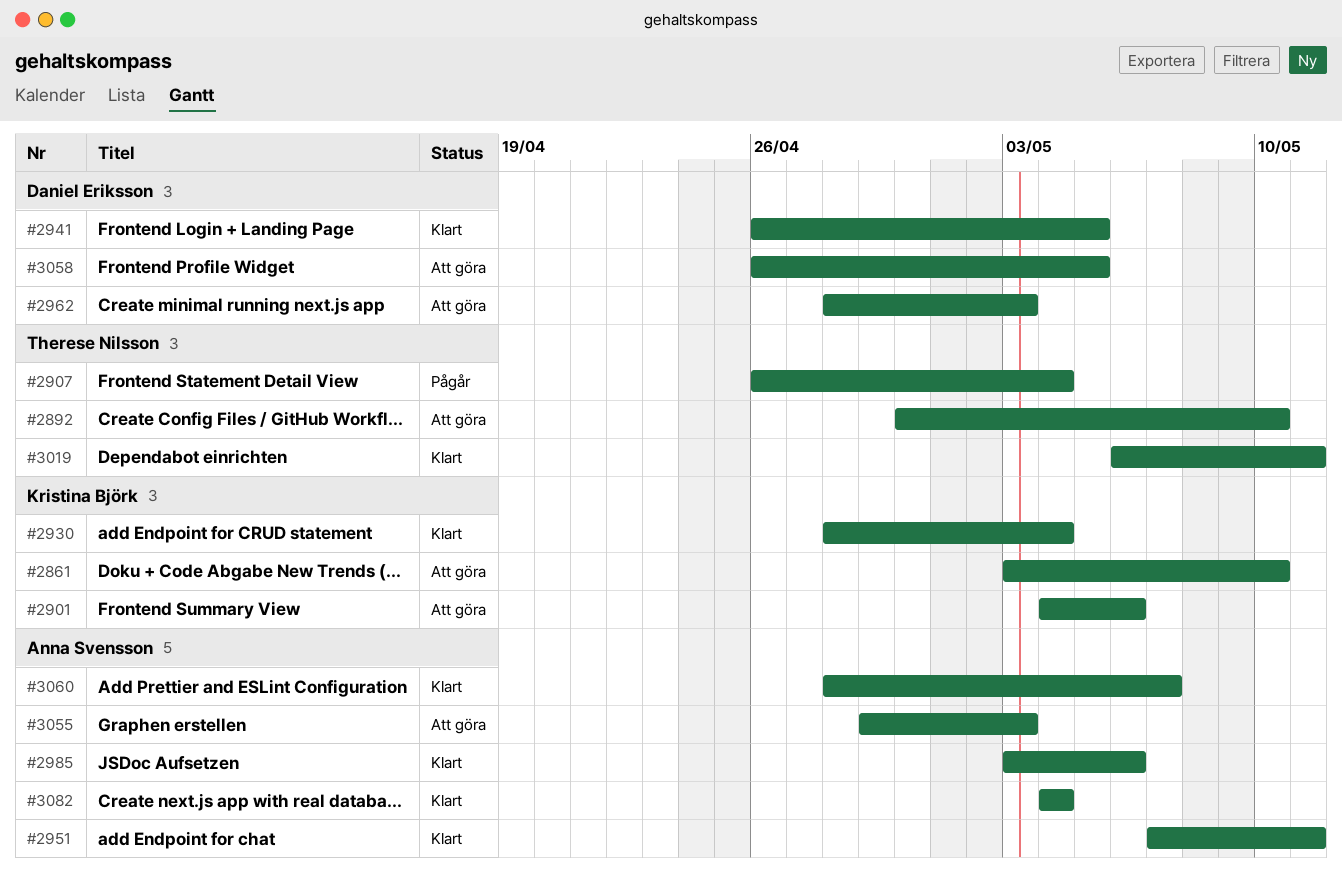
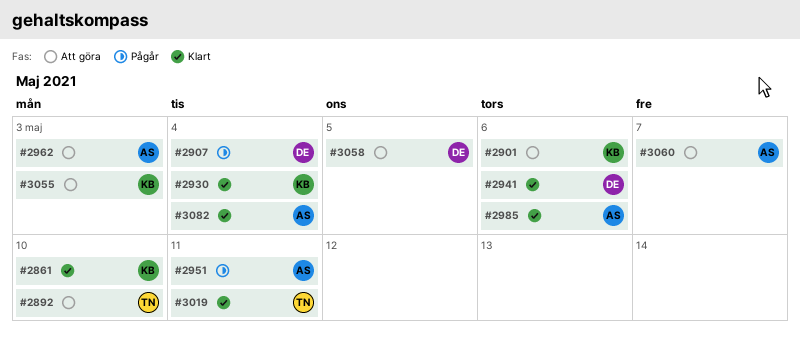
#2861, status: Att göra -> Klart
#2907, owner: Therese Nilsson -> Daniel Eriksson
#2941, due: May 5 -> May 6
#2951, status: Klart -> Pågår
#2962, owner: Daniel Eriksson -> Anna Svensson
#3055, owner: Anna Svensson -> Kristina Björk
#3060, status: Klart -> Att göra

